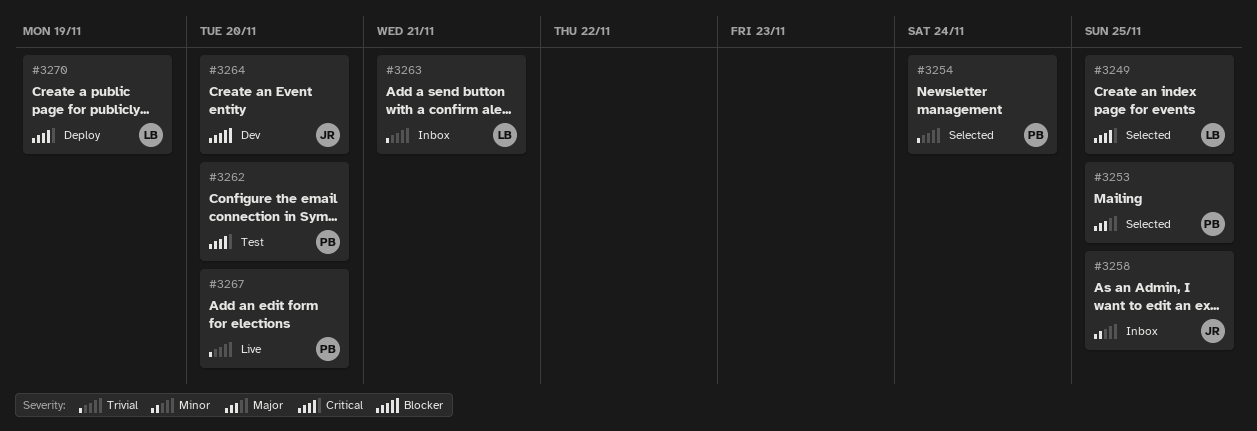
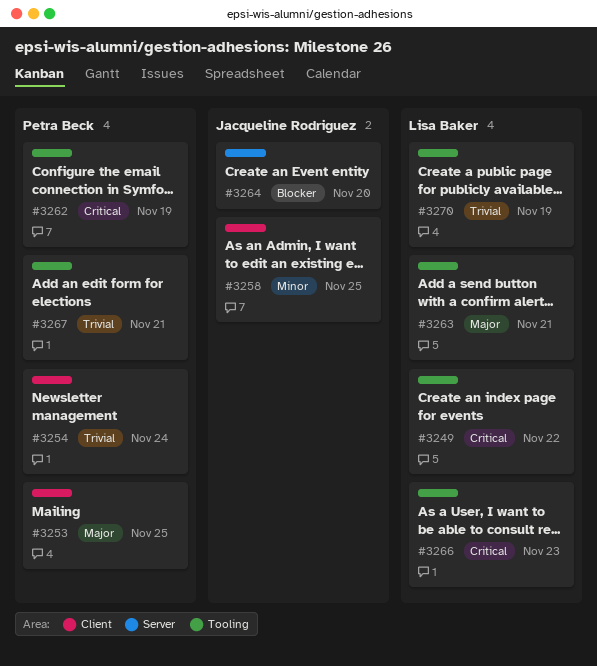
#3249, due: Nov 25 -> Nov 22
#3262, due: Nov 20 -> Nov 19
#3263, priority: Trivial -> Major
#3266: none -> present
#3267, due: Nov 20 -> Nov 21
#3270, priority: Critical -> Trivial

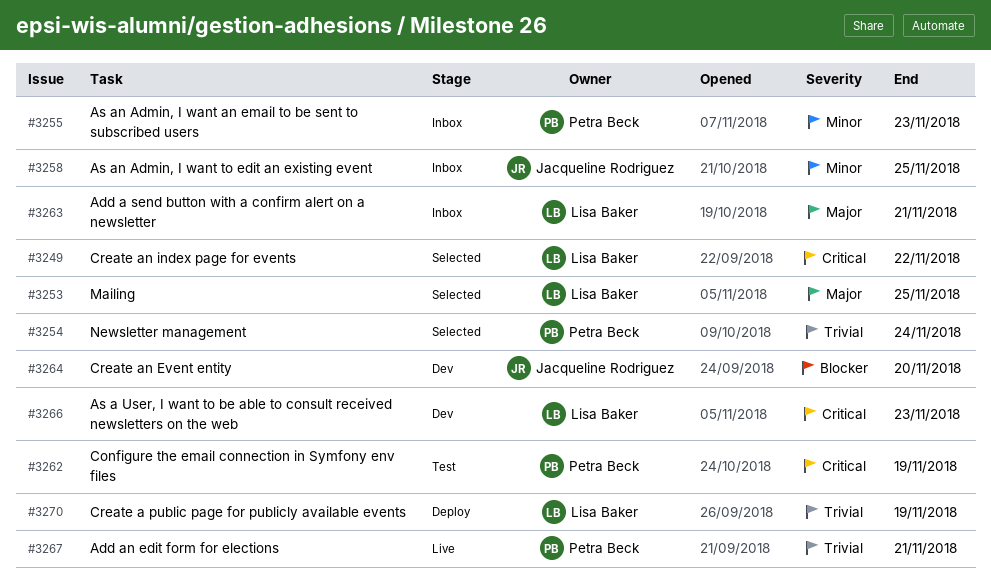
#3253, owner: Petra Beck -> Lisa Baker
#3255: none -> present

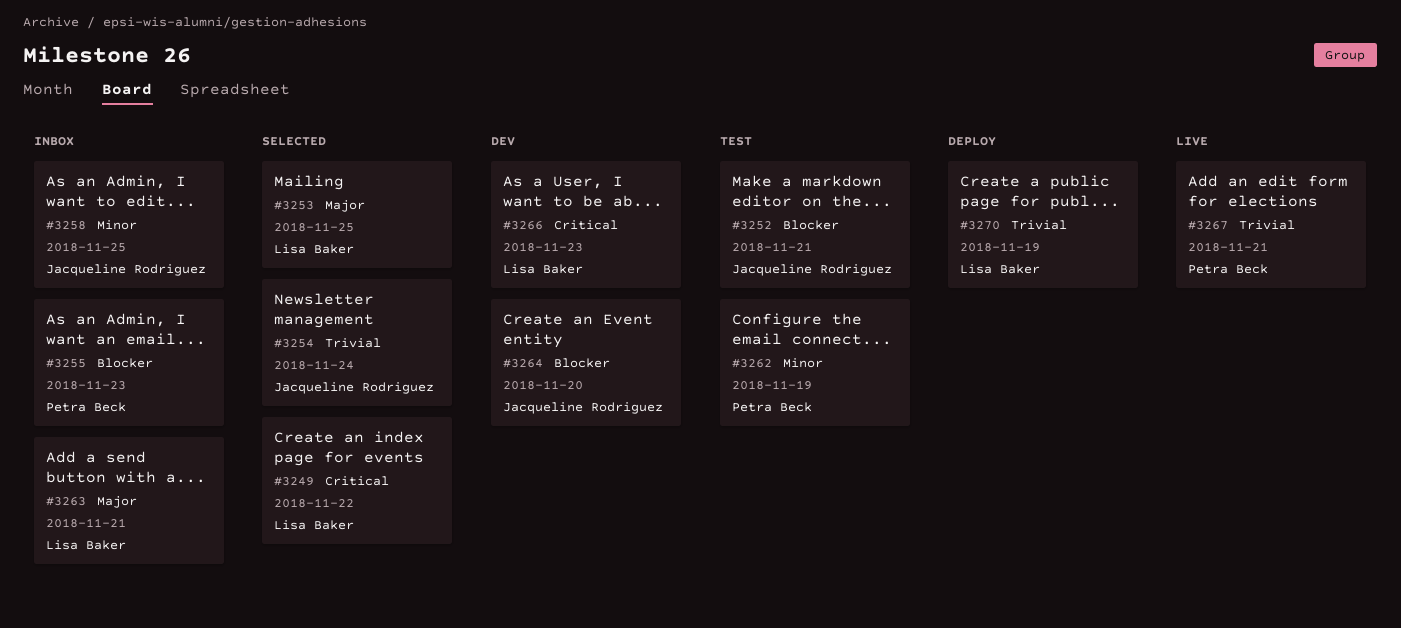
#3252: none -> present
#3254, owner: Petra Beck -> Jacqueline Rodriguez
#3255, priority: Minor -> Blocker
#3262, priority: Critical -> Minor

